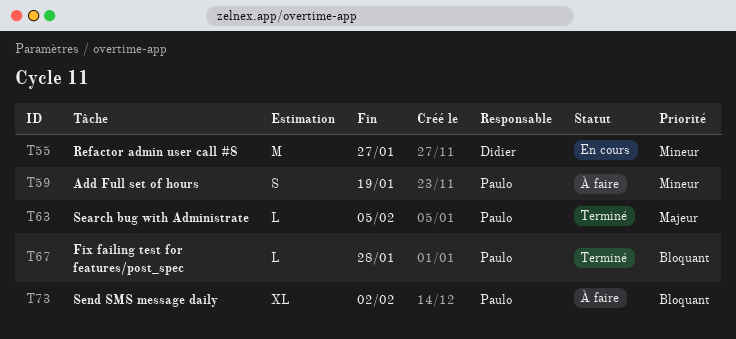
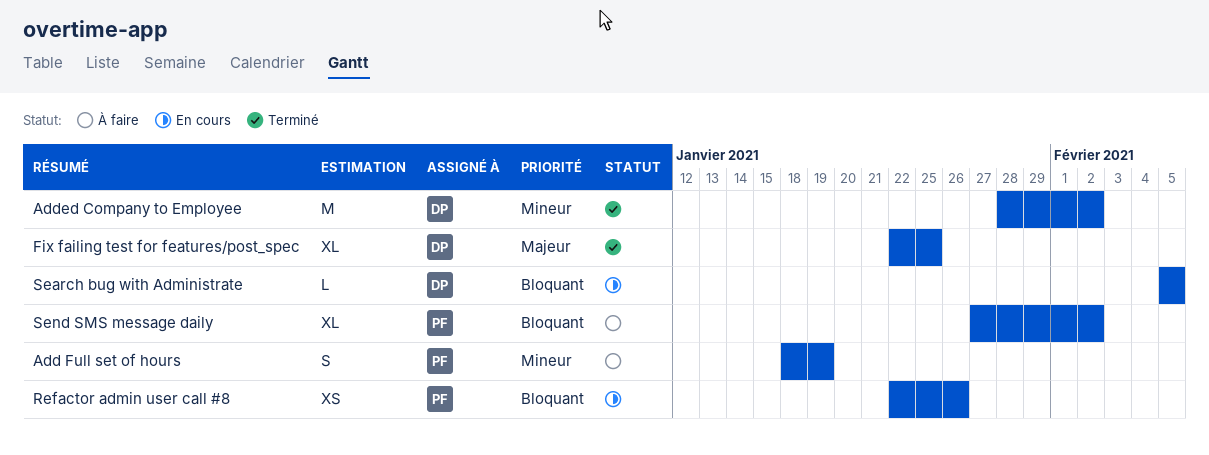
Added Company to Employee: none -> present
Fix failing test for features/post_spec, owner: Paulo -> Didier
Fix failing test for features/post_spec, priority: Bloquant -> Majeur
Fix failing test for features/post_spec, estimate: L -> XL
Fix failing test for features/post_spec, due: Jan 28 -> Jan 25
Refactor admin user call #8, owner: Didier -> Paulo
Refactor admin user call #8, priority: Mineur -> Bloquant
Refactor admin user call #8, estimate: M -> XS
Refactor admin user call #8, due: Jan 27 -> Jan 26
Search bug with Administrate, status: Terminé -> En cours
Search bug with Administrate, owner: Paulo -> Didier
Search bug with Administrate, priority: Majeur -> Bloquant

